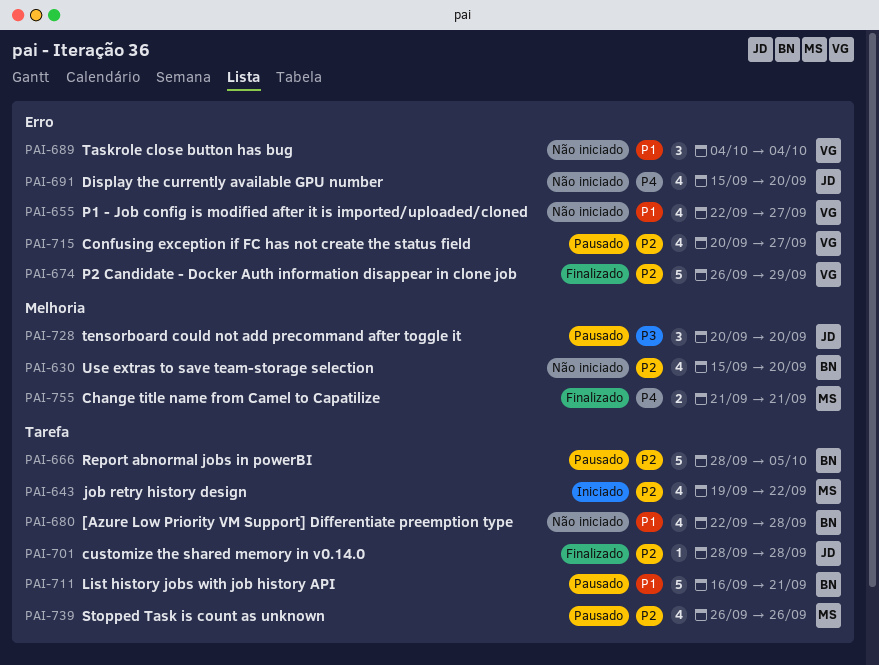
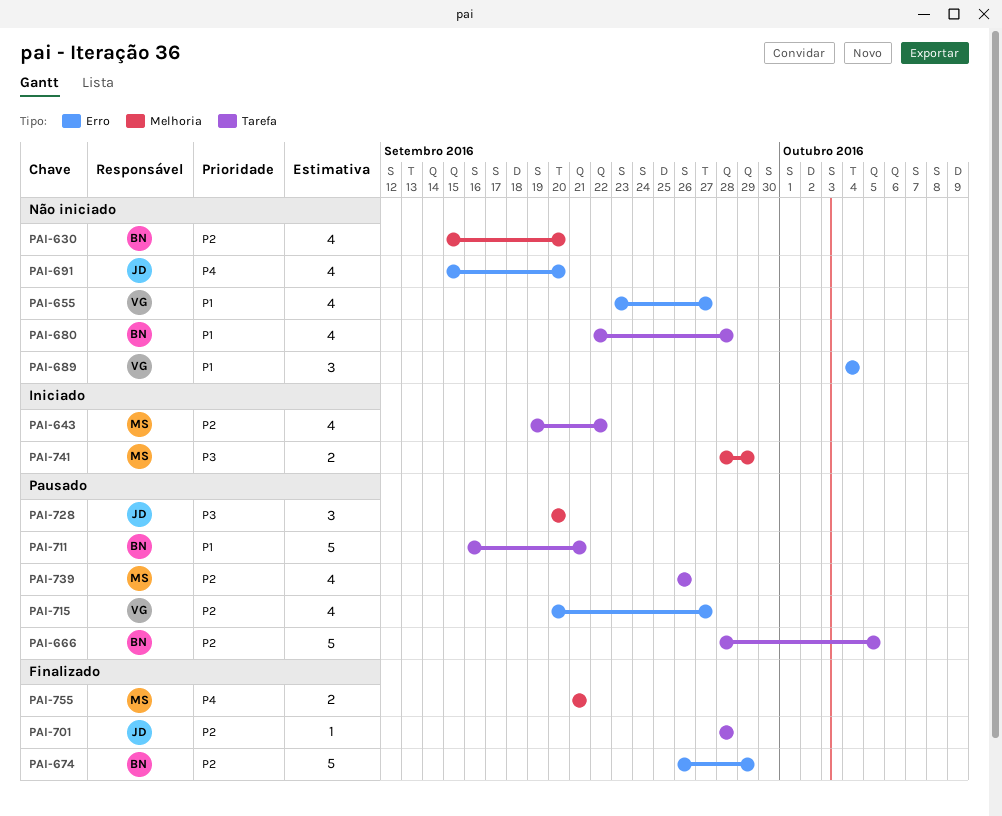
PAI-655, start: Sep 22 -> Sep 23
PAI-674, owner: VG -> BN
PAI-741: none -> present

